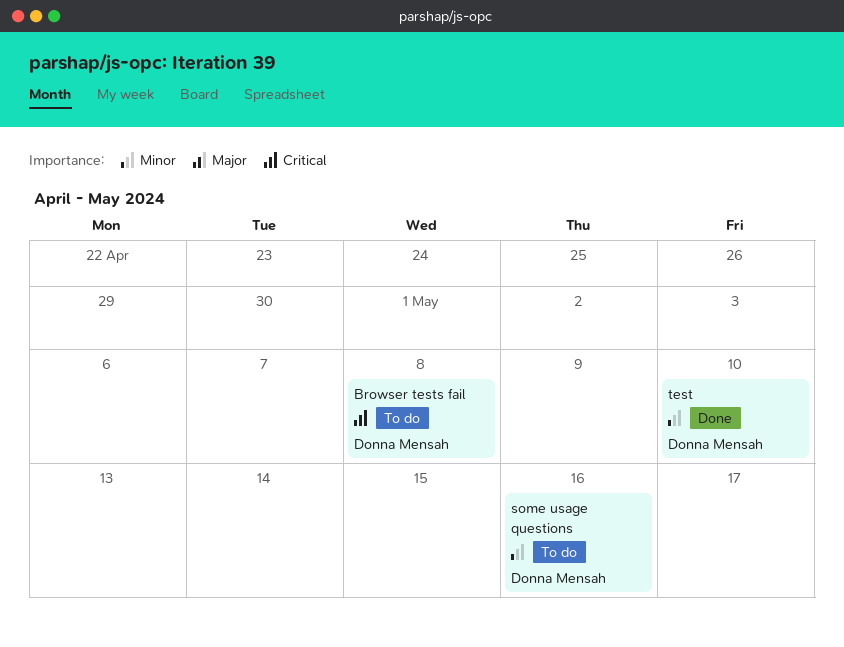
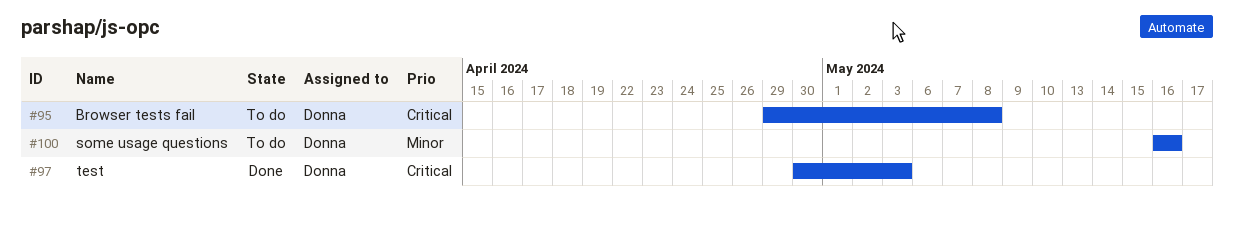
test, priority: Minor -> Critical
test, due: May 10 -> May 3

